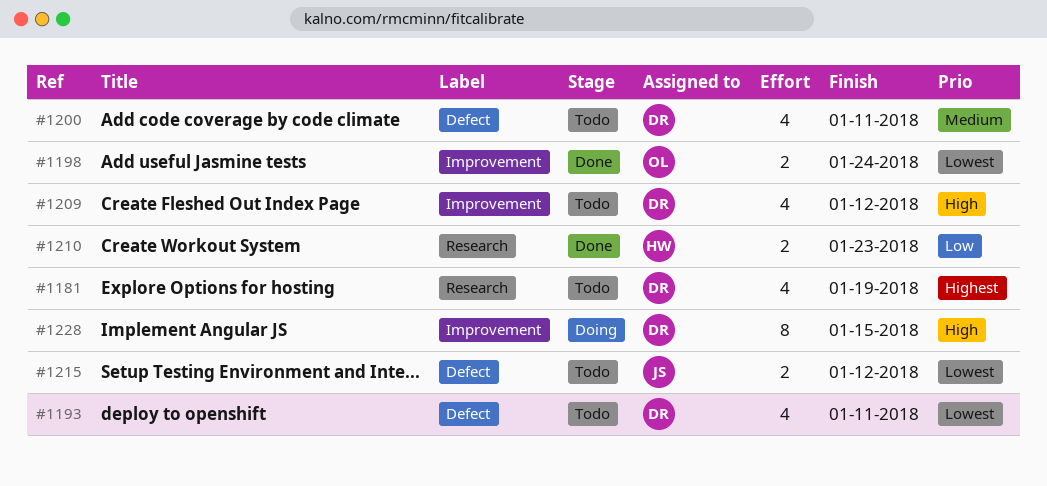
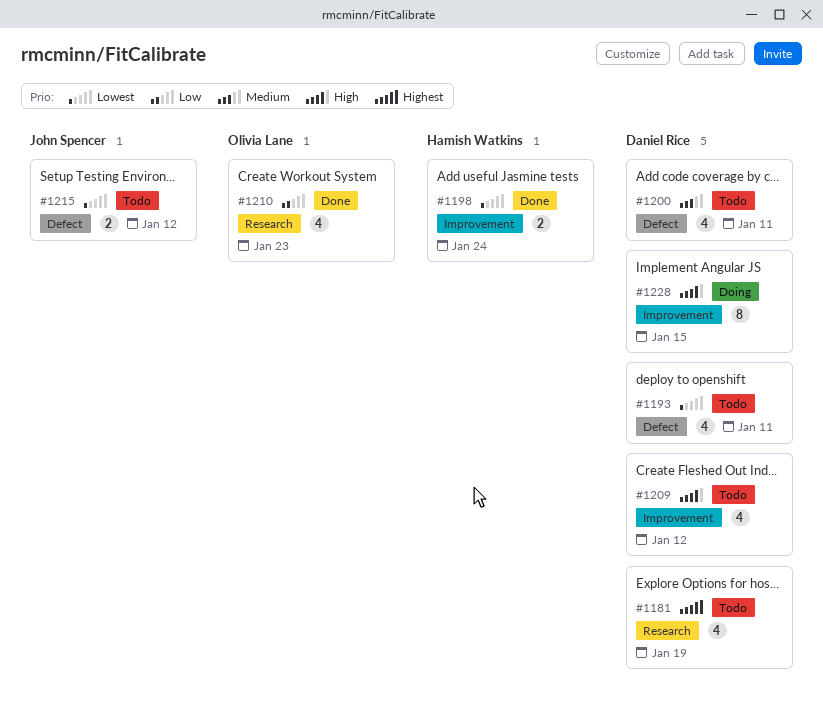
#1198, owner: Olivia Lane -> Hamish Watkins
#1210, owner: Hamish Watkins -> Olivia Lane
#1210, estimate: 2 -> 4

